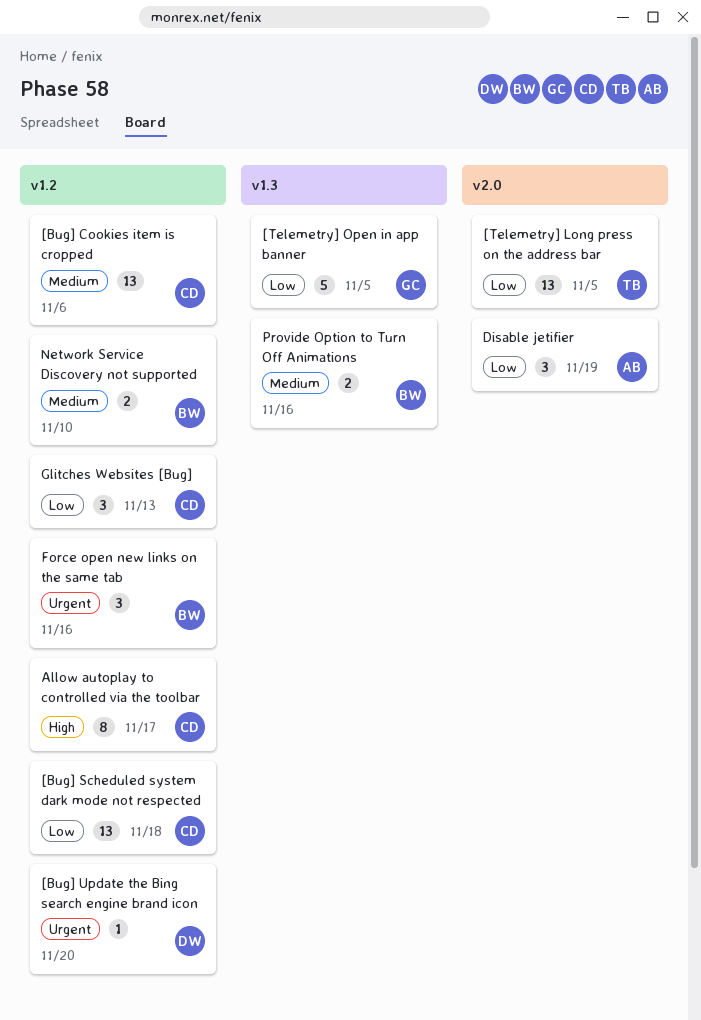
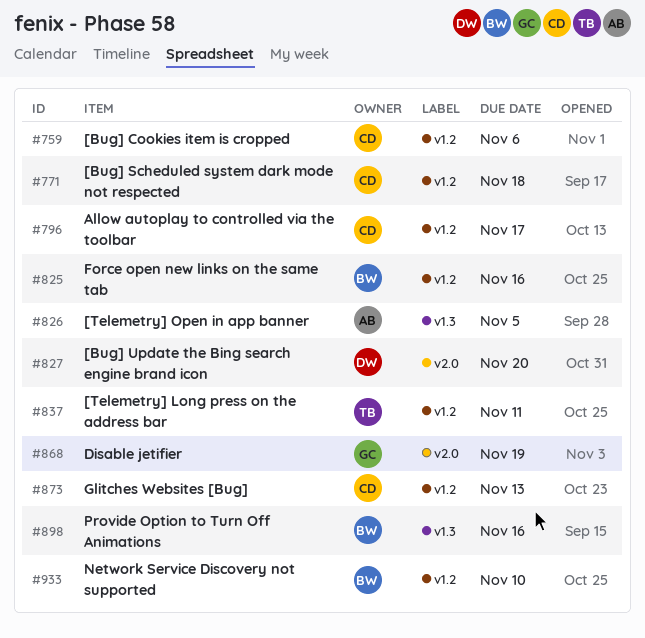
[Bug] Update the Bing search engine brand icon, label: v1.2 -> v2.0
[Telemetry] Long press on the address bar, label: v2.0 -> v1.2
[Telemetry] Long press on the address bar, due: Nov 5 -> Nov 11
[Telemetry] Open in app banner, owner: GC -> AB
Disable jetifier, owner: AB -> GC

